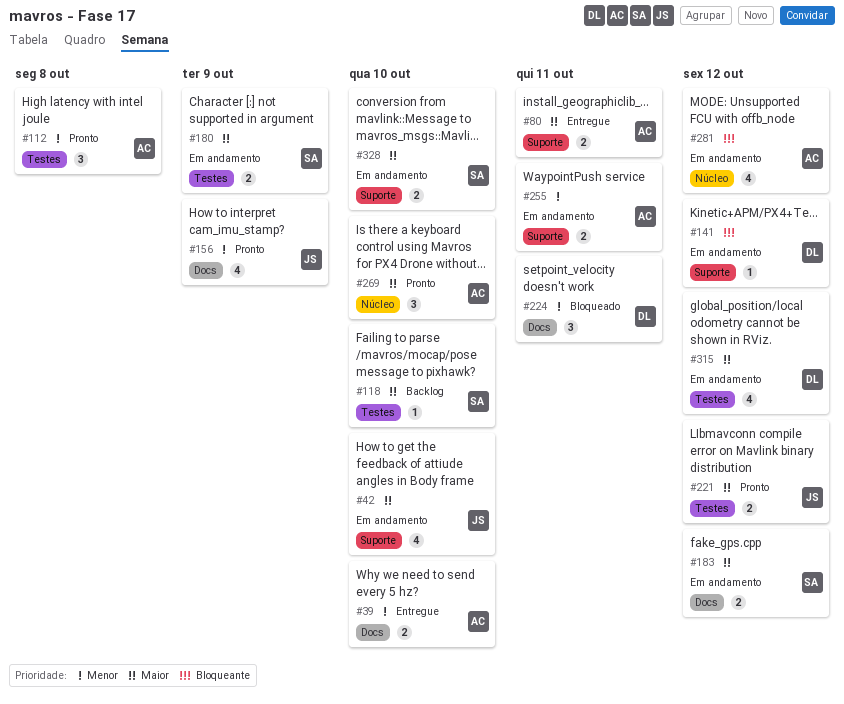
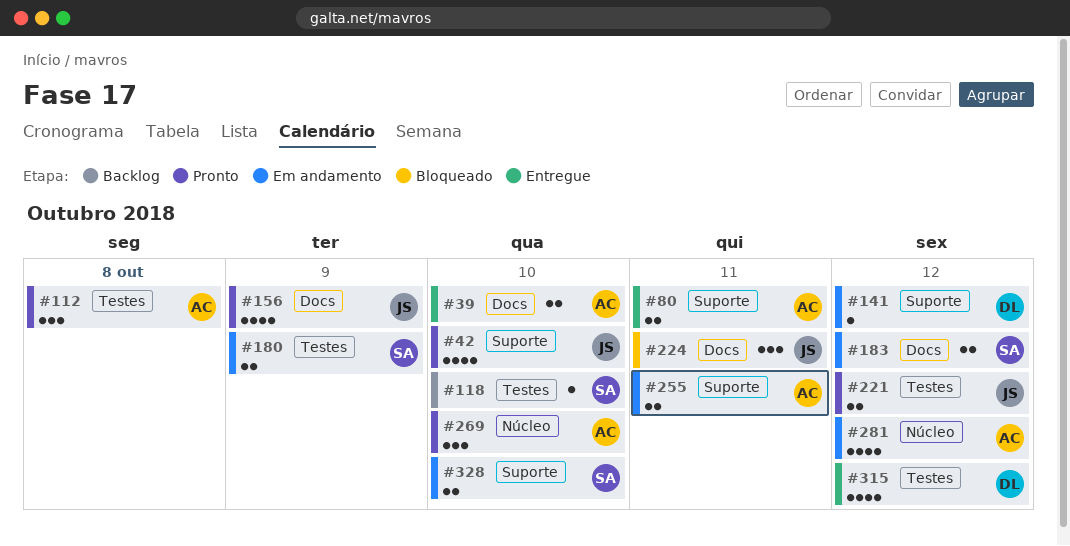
#42, status: Em andamento -> Pronto
#224, owner: DL -> JS
#315, status: Em andamento -> Entregue

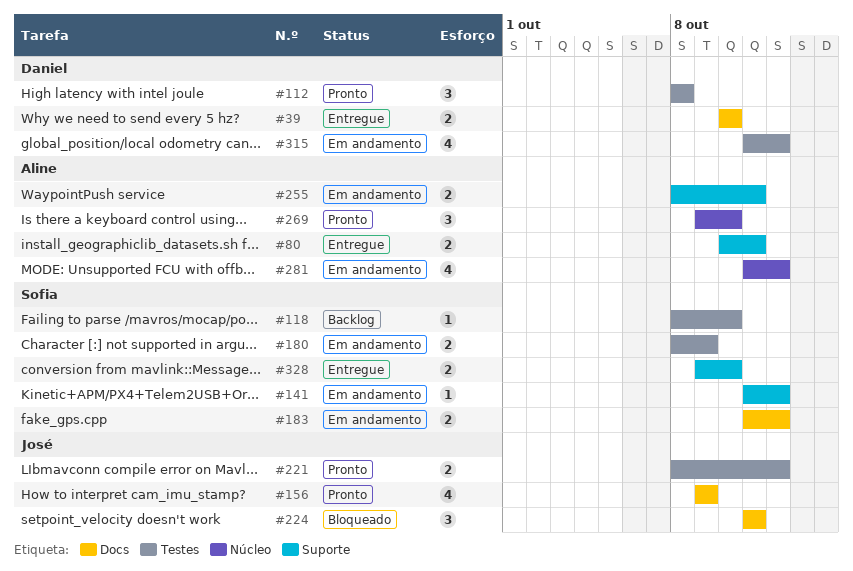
#39, owner: Aline -> Daniel
#42: present -> none
#112, owner: Aline -> Daniel
#141, owner: Daniel -> Sofia
#315, status: Entregue -> Em andamento
#328, status: Em andamento -> Entregue

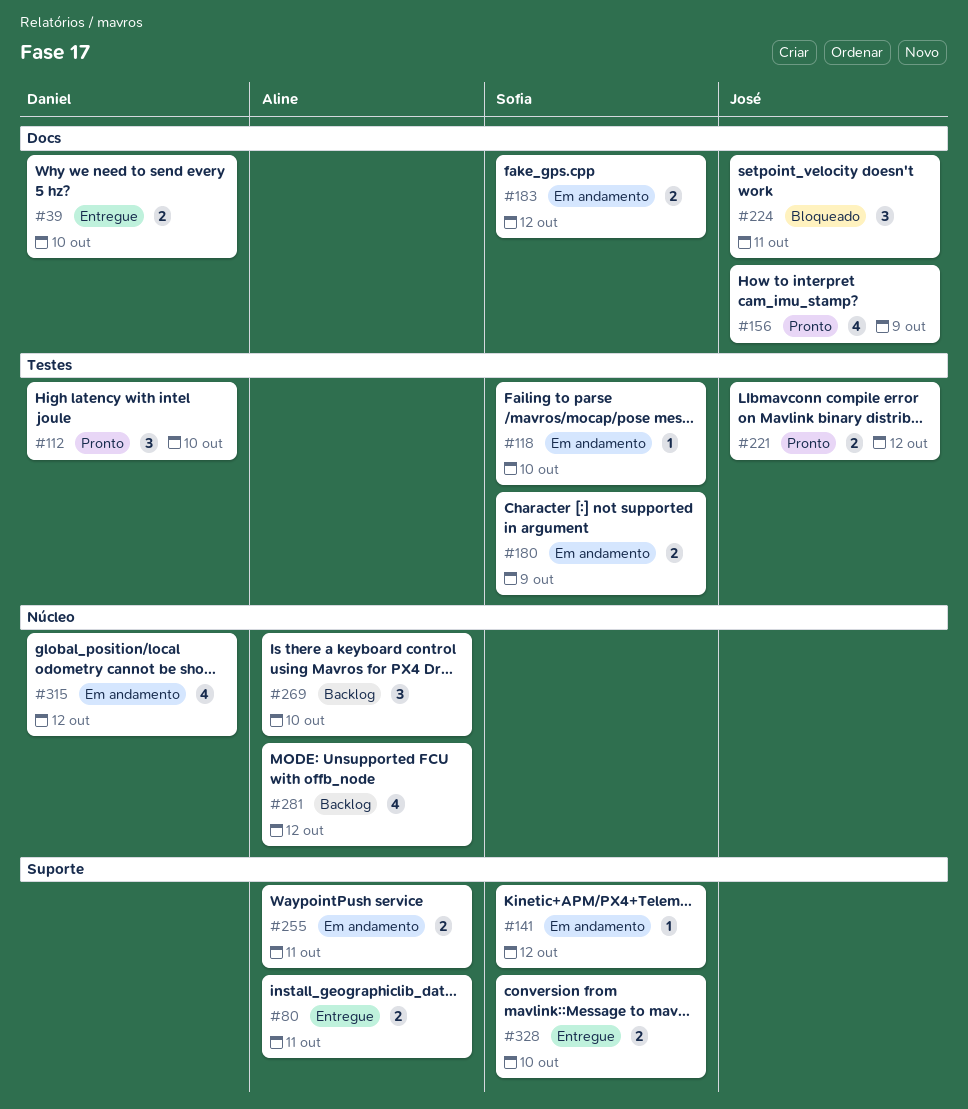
#112, due: Oct 8 -> Oct 10
#118, status: Backlog -> Em andamento
#269, status: Pronto -> Backlog
#281, status: Em andamento -> Backlog
#315, label: Testes -> Núcleo

